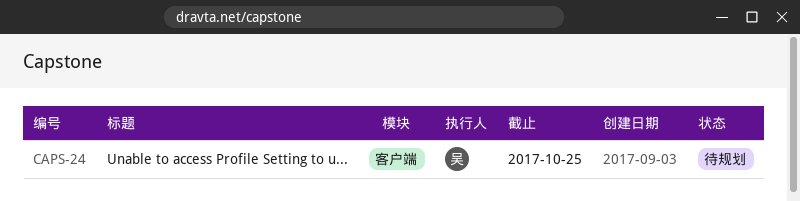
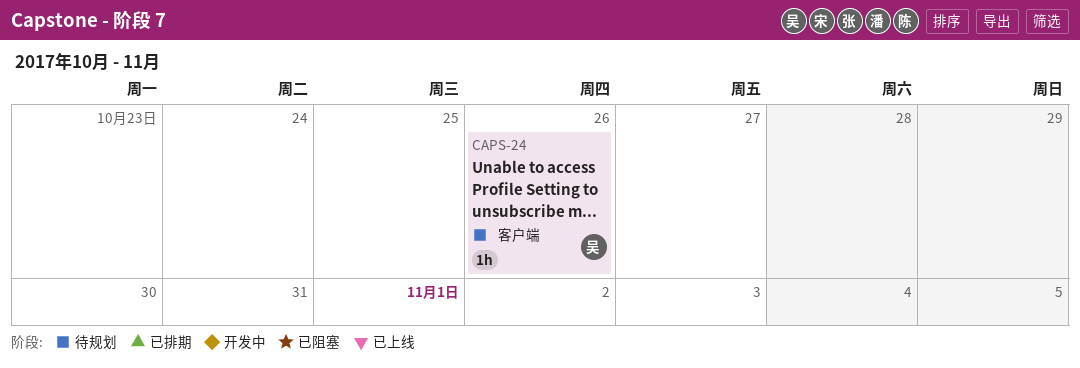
CAPS-24, due: Oct 25 -> Oct 26

